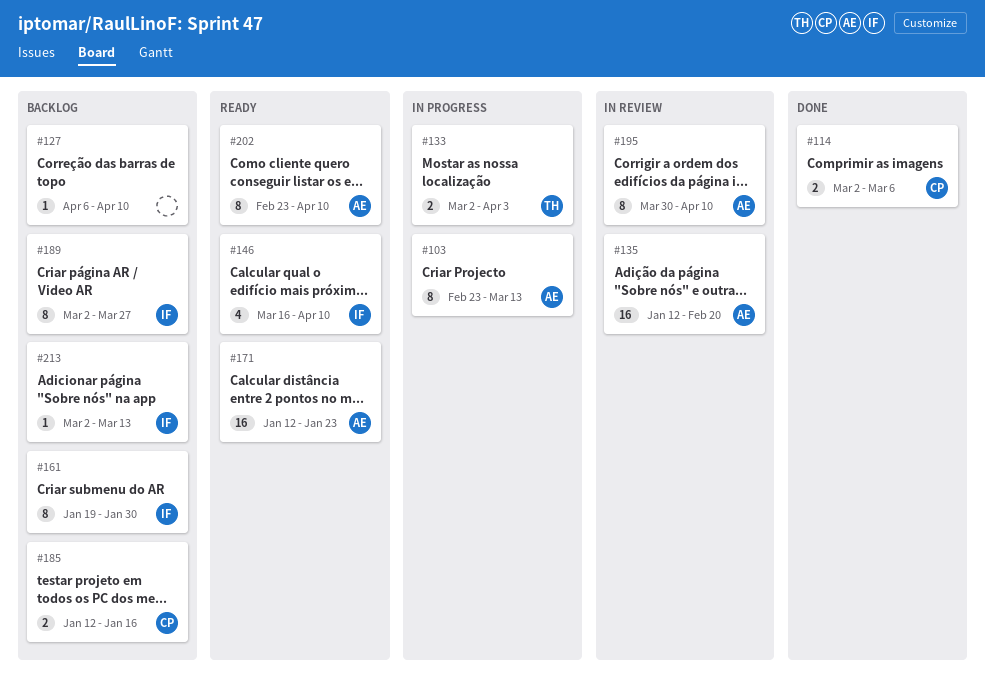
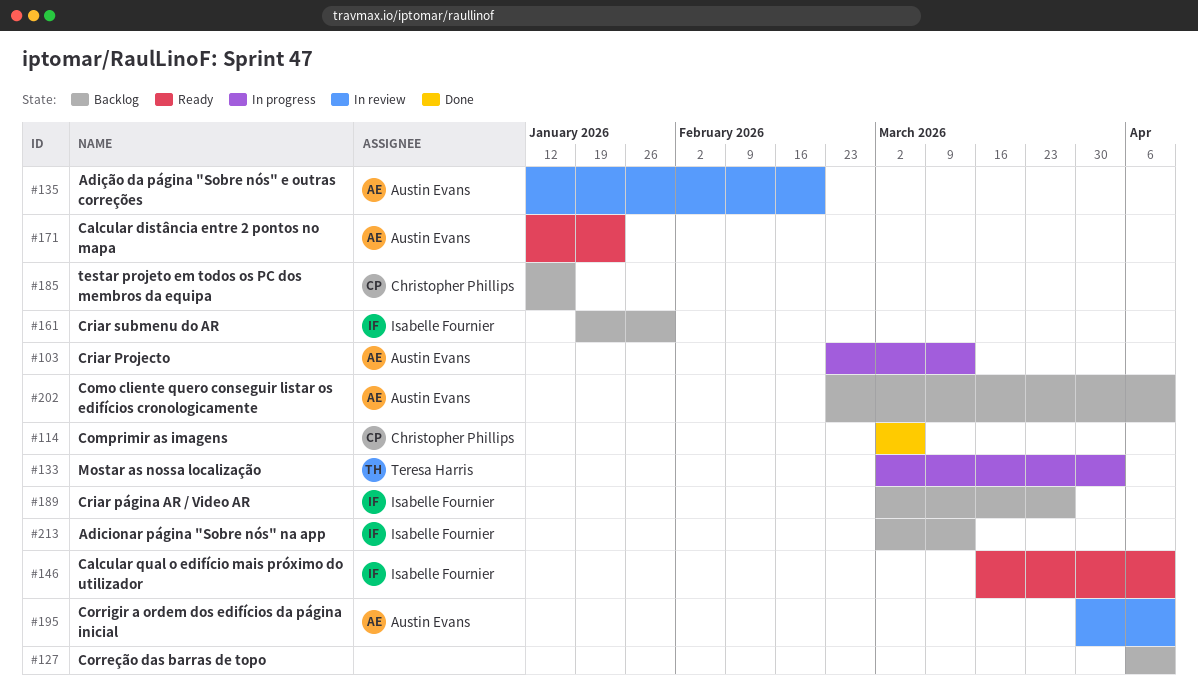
#202, status: Ready -> Backlog

